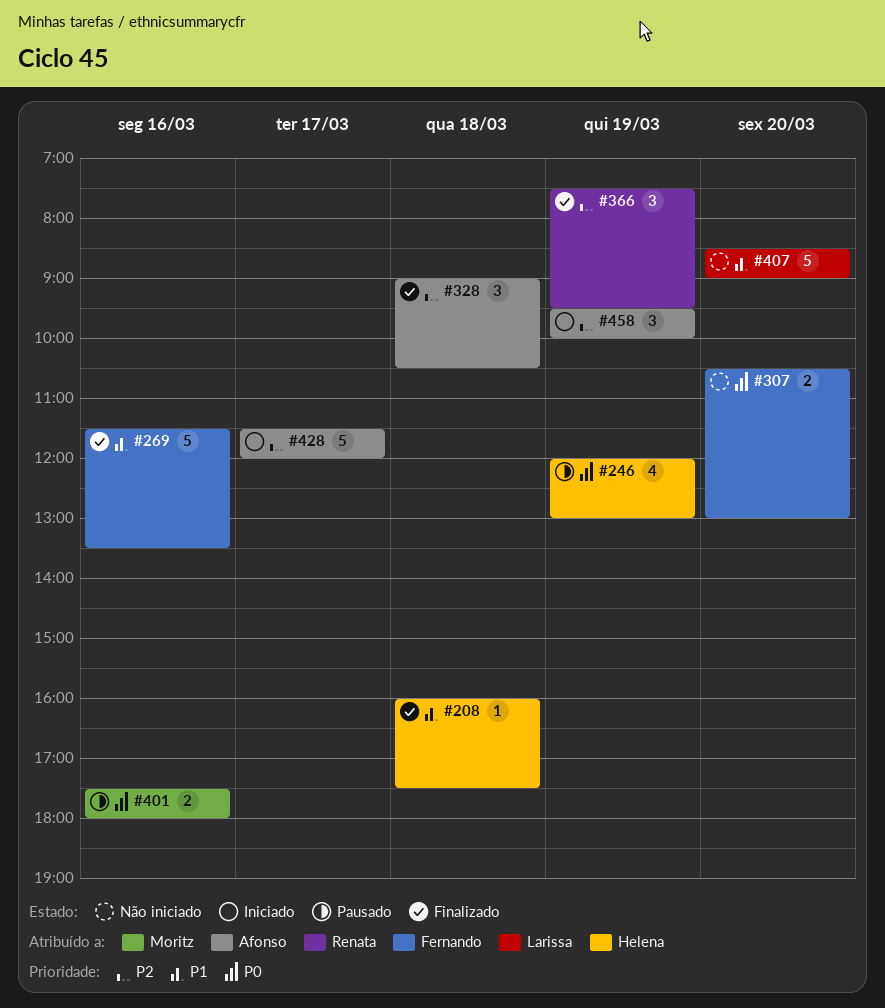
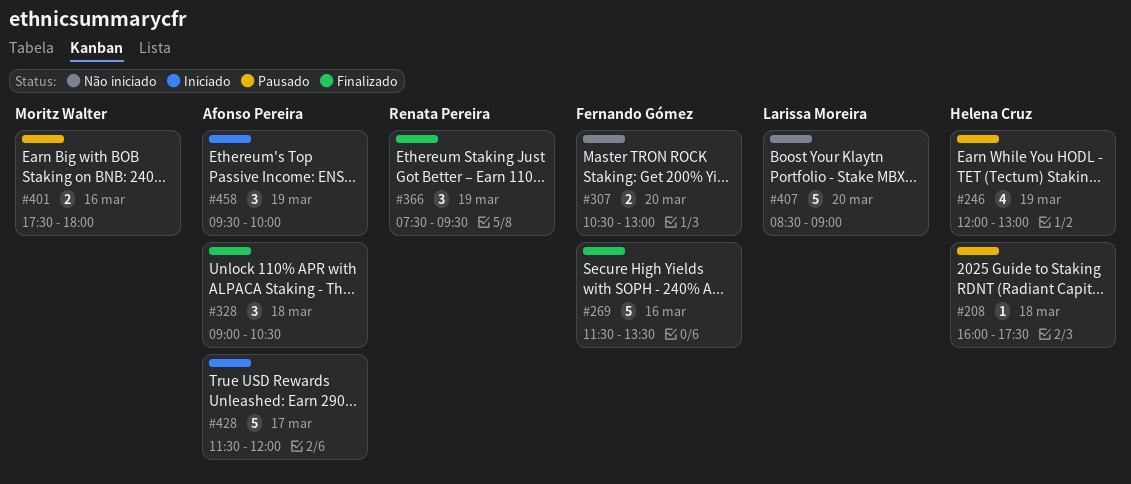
#208, status: Finalizado -> Pausado

